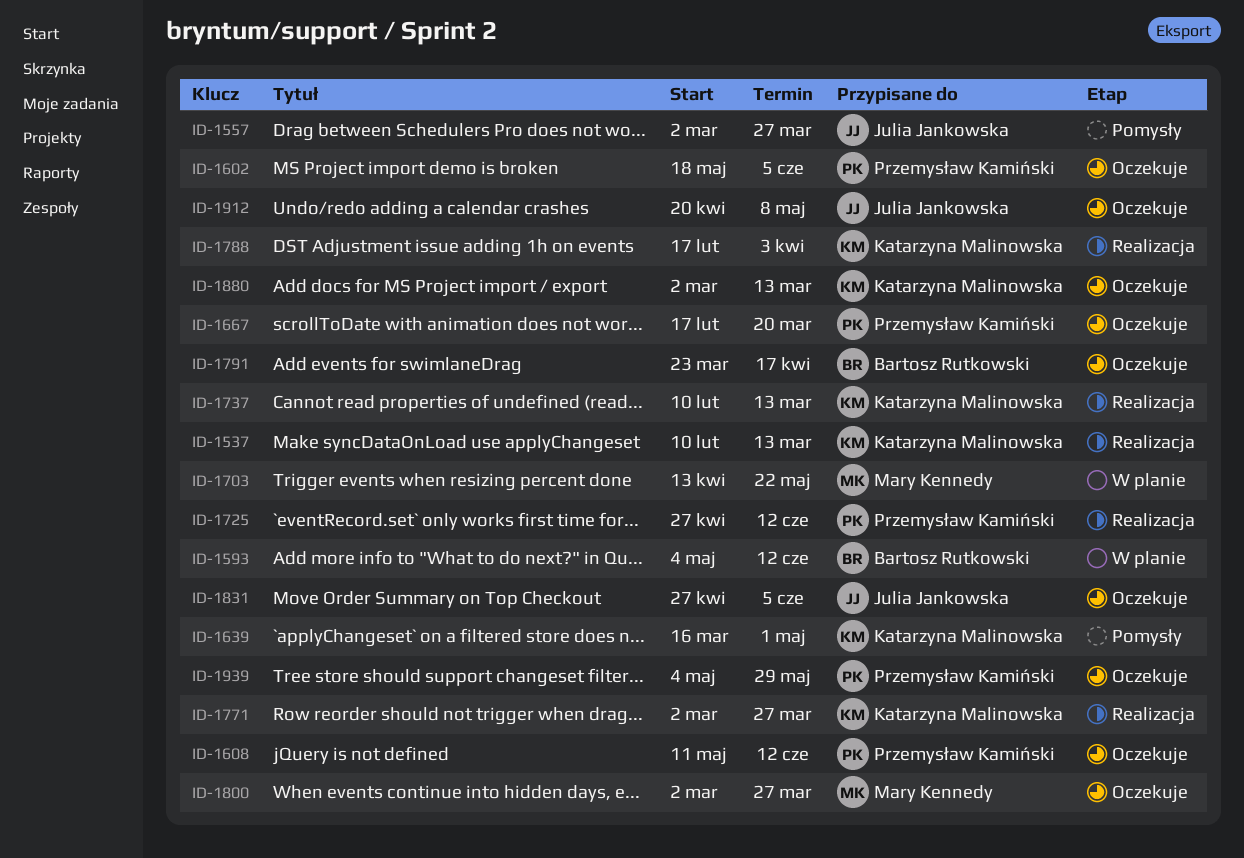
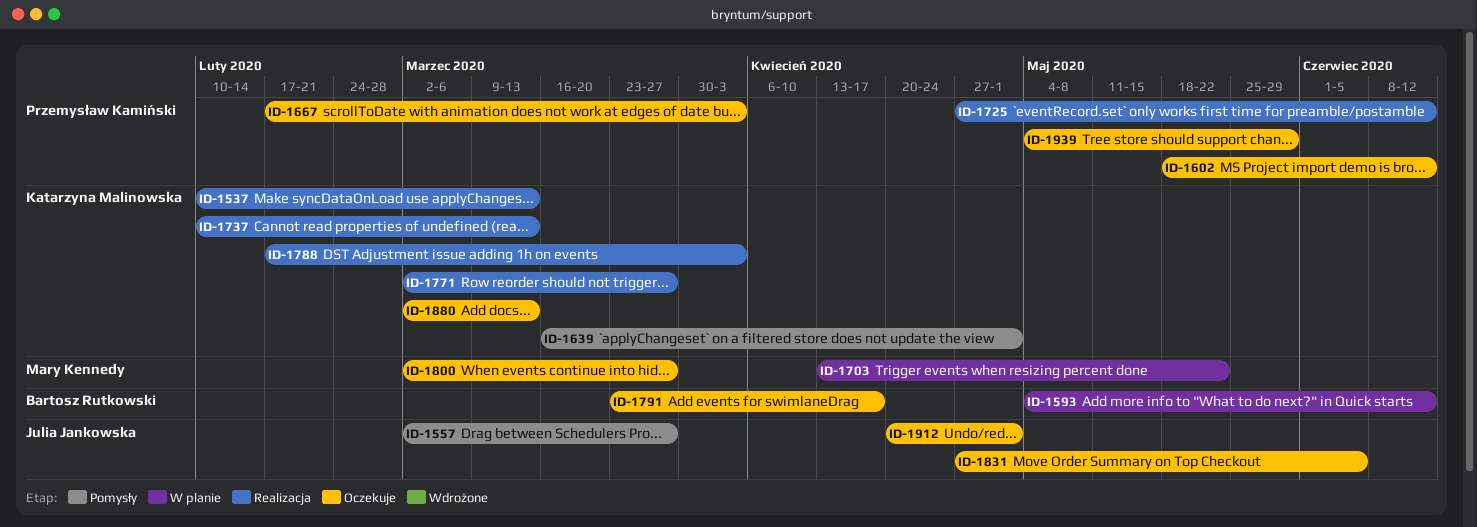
ID-1602, due: Jun 5 -> Jun 12
ID-1608: present -> none
ID-1667, due: Mar 20 -> Apr 3
ID-1912, due: May 8 -> May 1

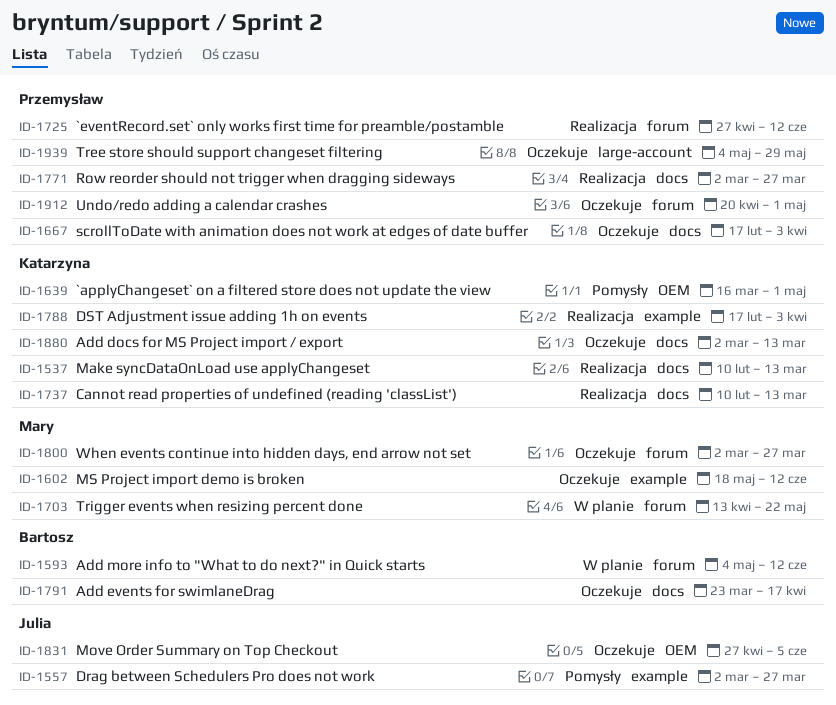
ID-1602, owner: Przemysław Kamiński -> Mary Kennedy
ID-1771, owner: Katarzyna Malinowska -> Przemysław Kamiński
ID-1912, owner: Julia Jankowska -> Przemysław Kamiński

